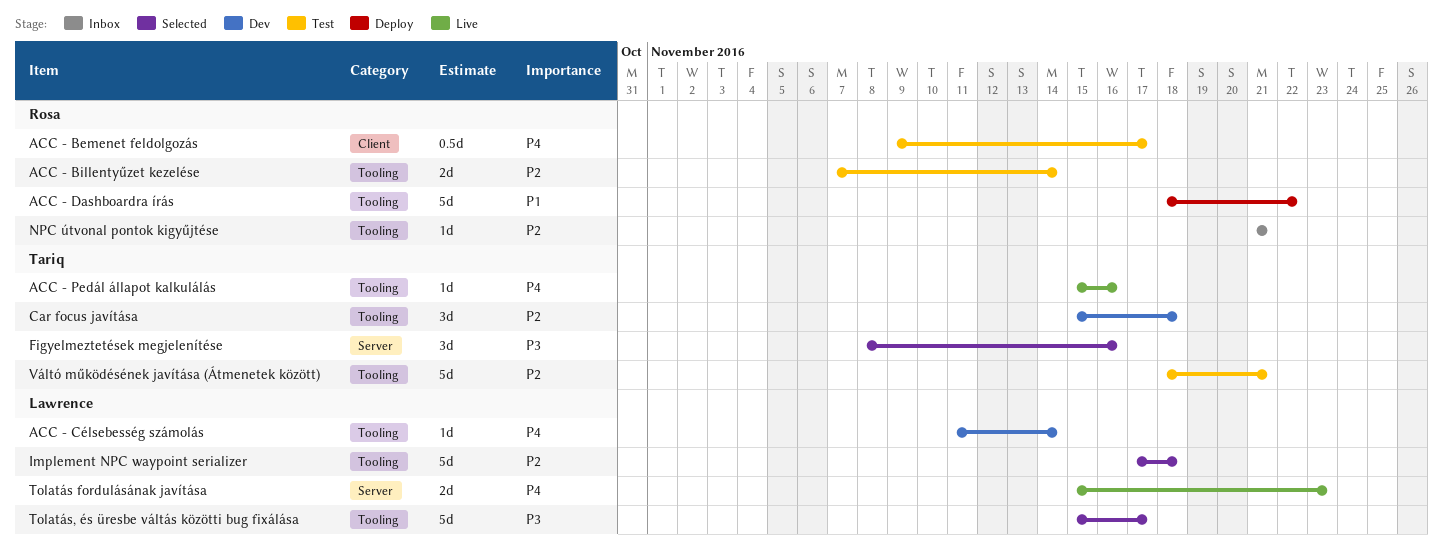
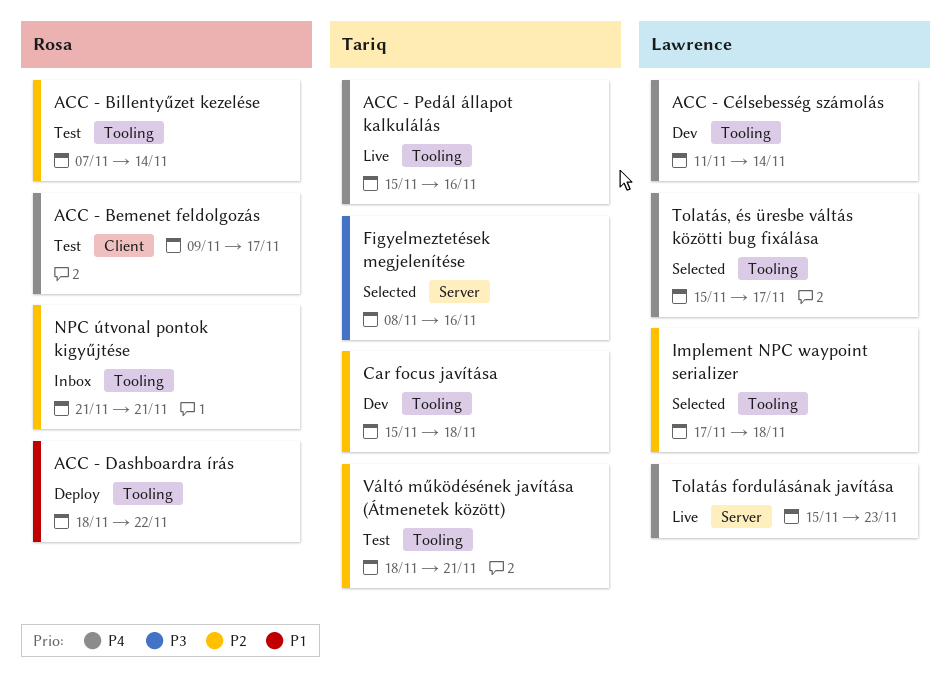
Tolatás, és üresbe váltás közötti bug fixálása, priority: P3 -> P4

